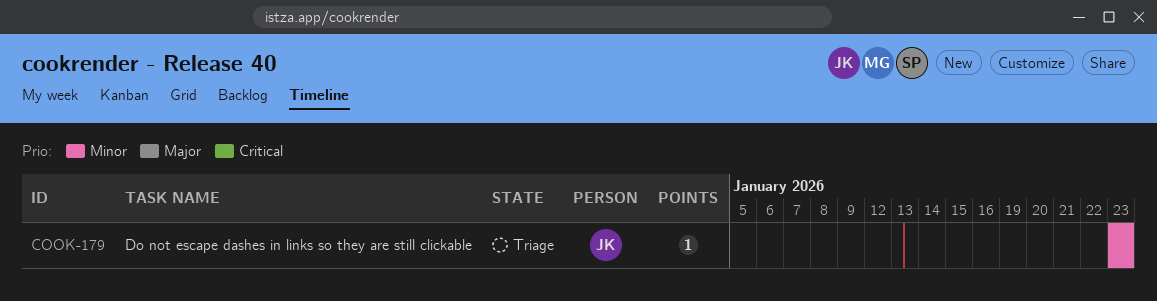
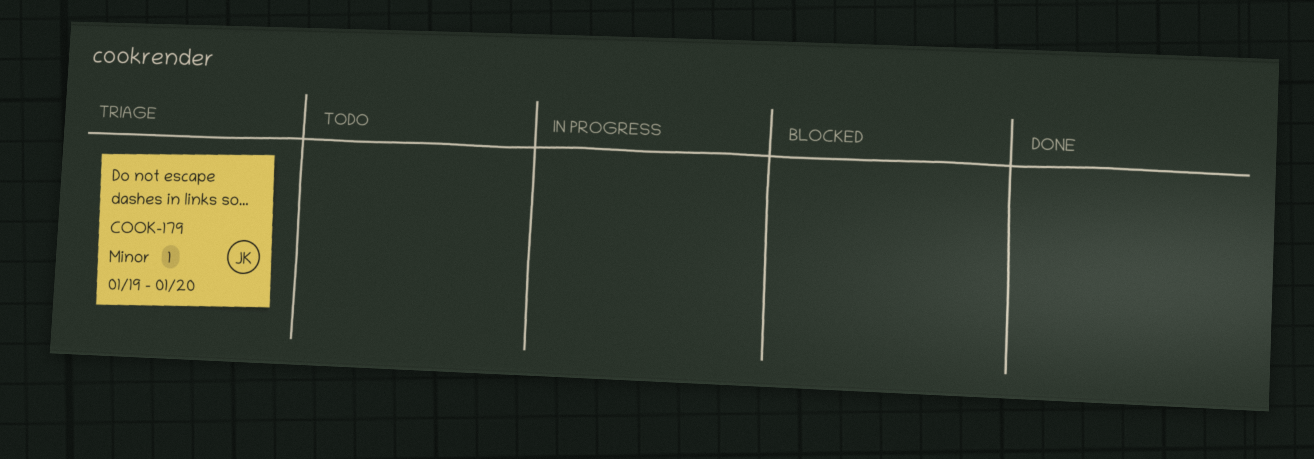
COOK-179, start: Jan 23 -> Jan 19
COOK-179, due: Jan 23 -> Jan 20

